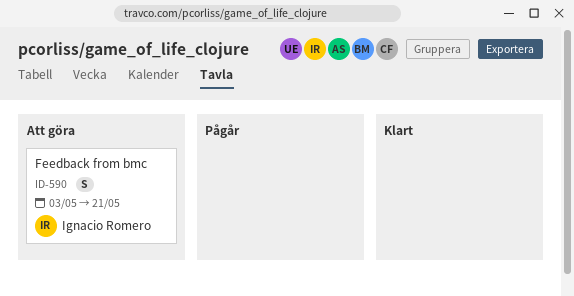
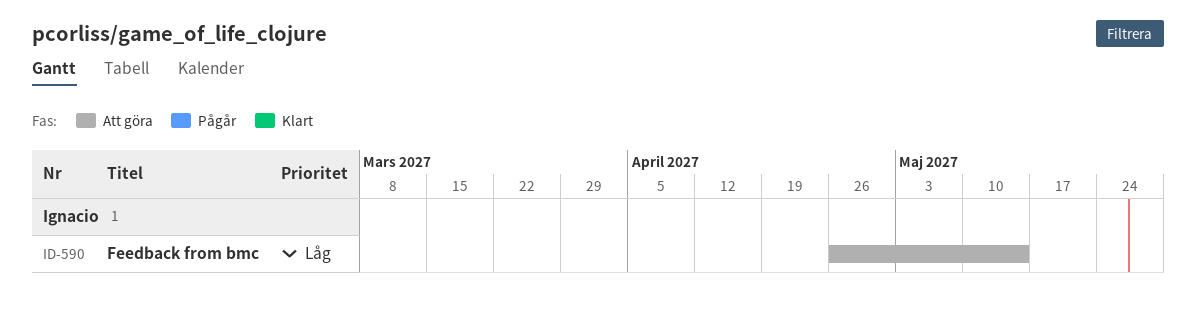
ID-590, start: May 3 -> Apr 26
ID-590, due: May 21 -> May 14

